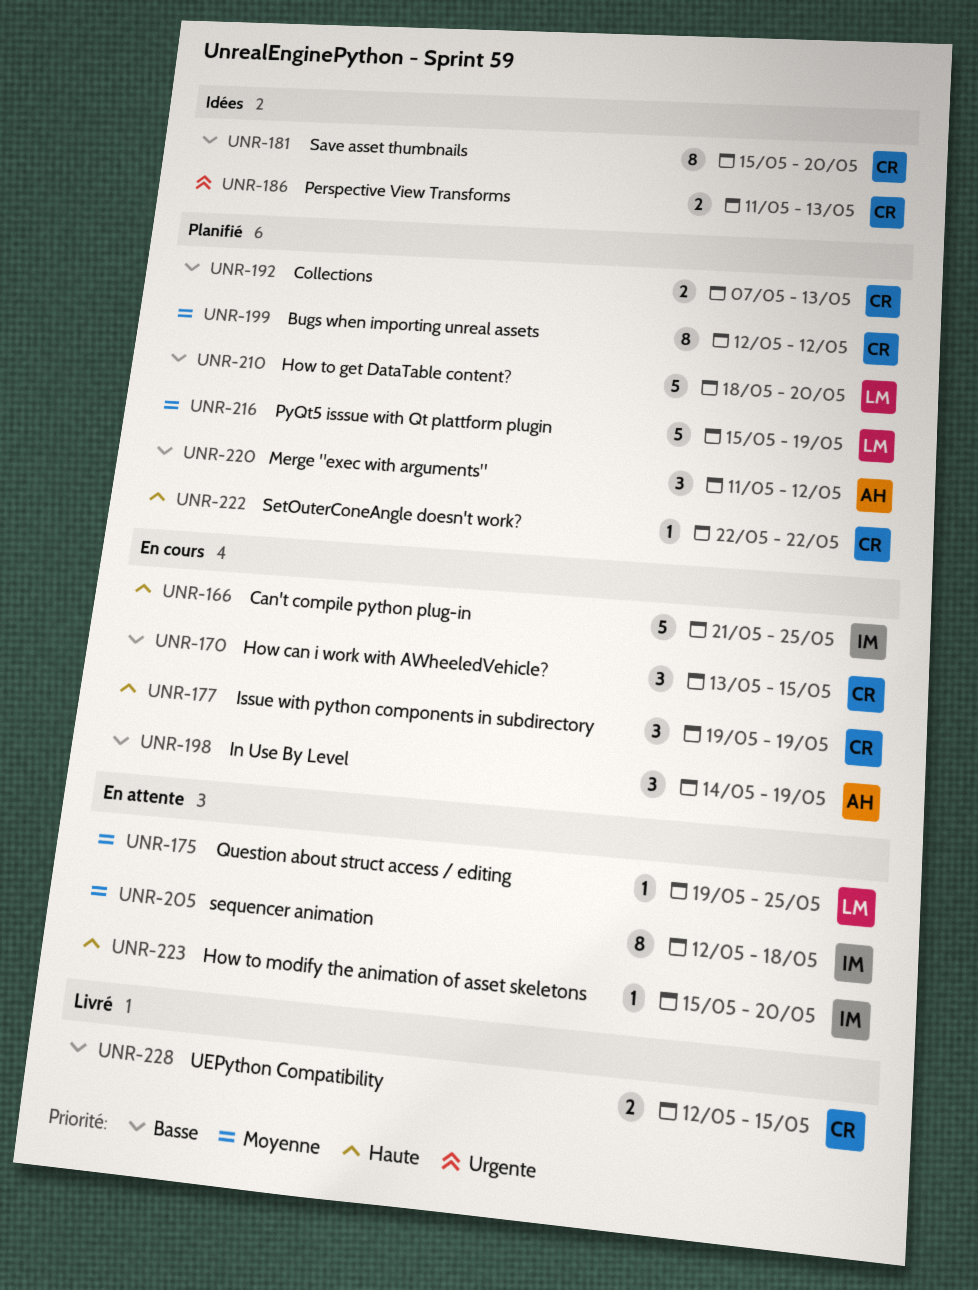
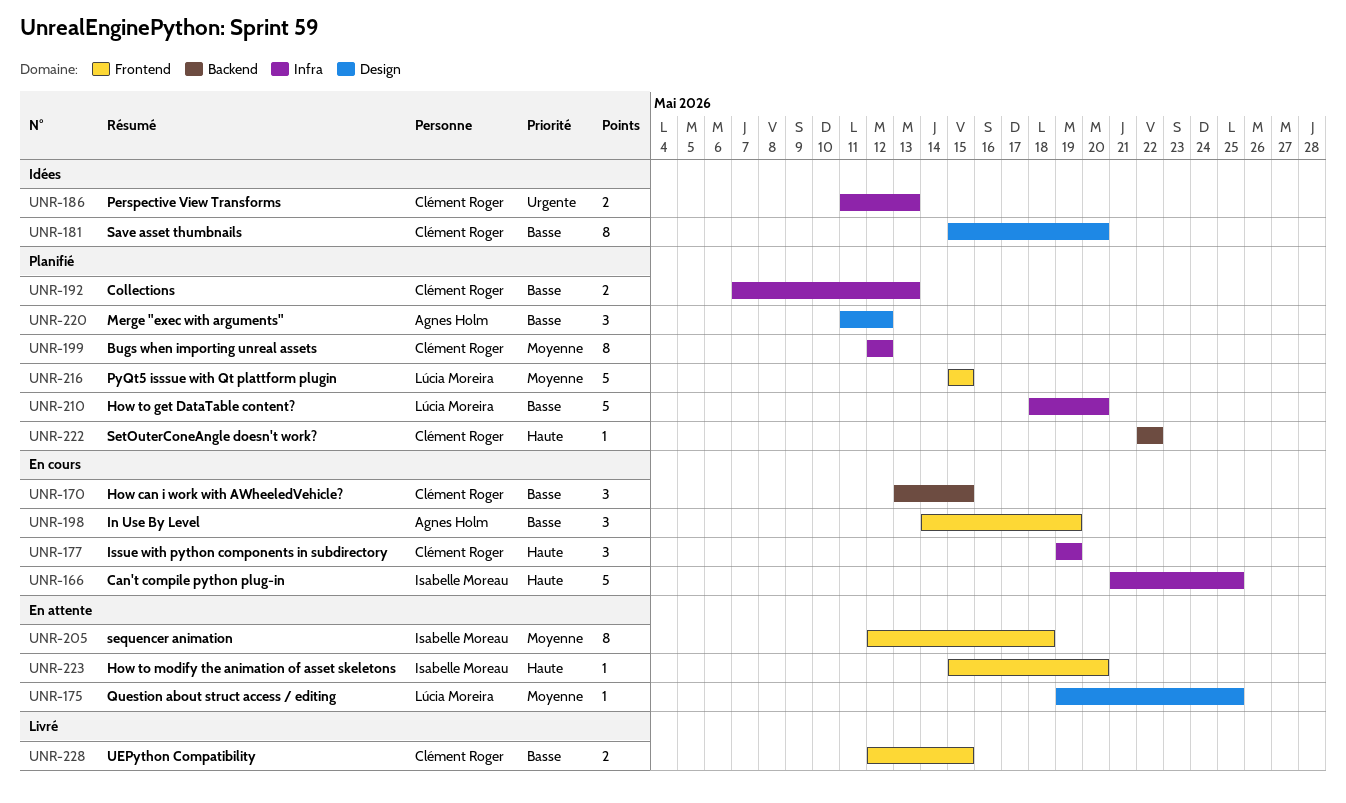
UNR-216, due: May 19 -> May 15

